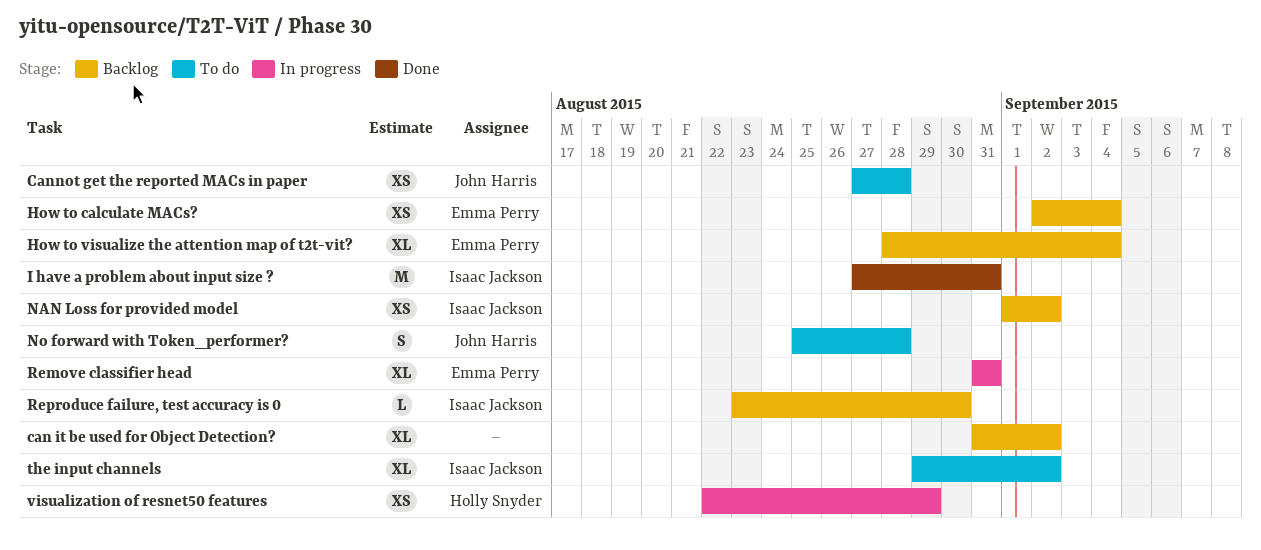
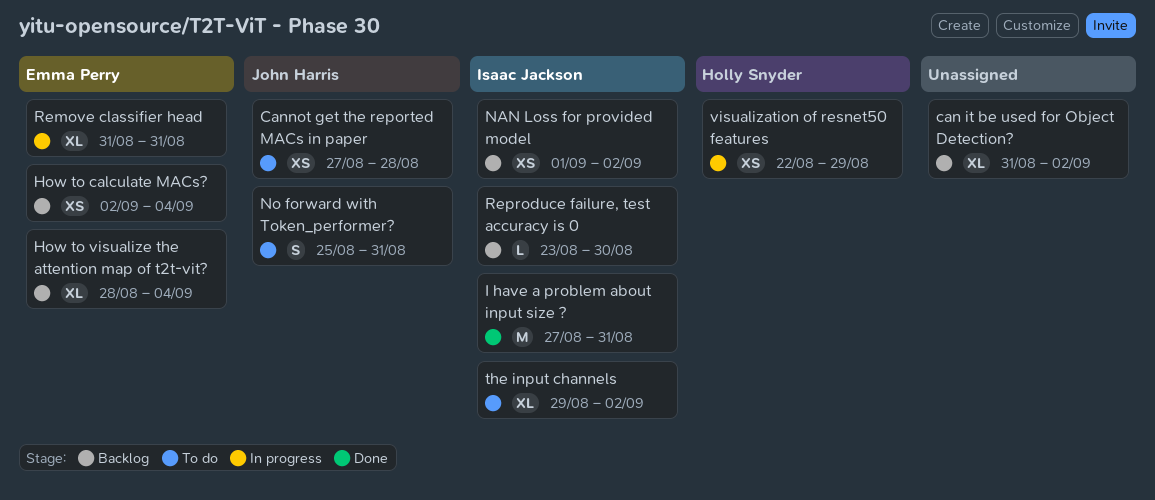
No forward with Token_performer?, due: Aug 28 -> Aug 31

